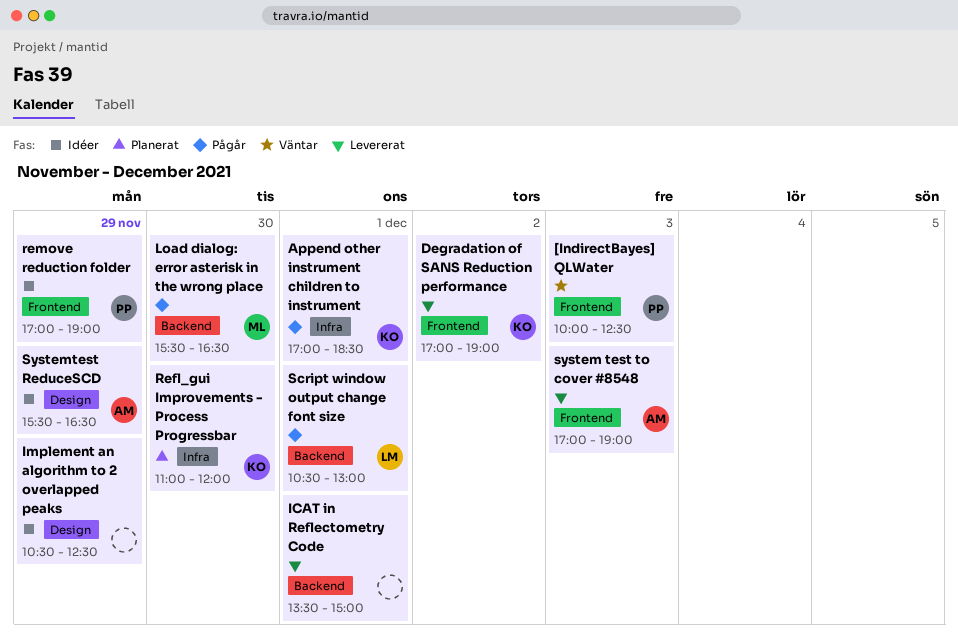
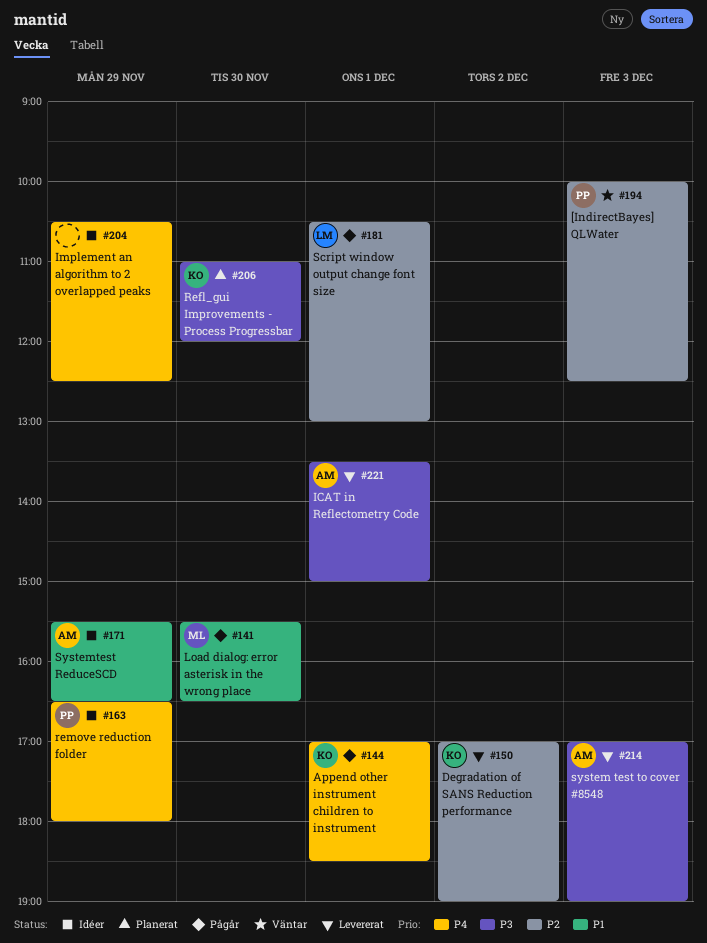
ICAT in Reflectometry Code, owner: none -> AM
remove reduction folder, begins: 17:00 -> 16:30
remove reduction folder, ends: 19:00 -> 18:00

